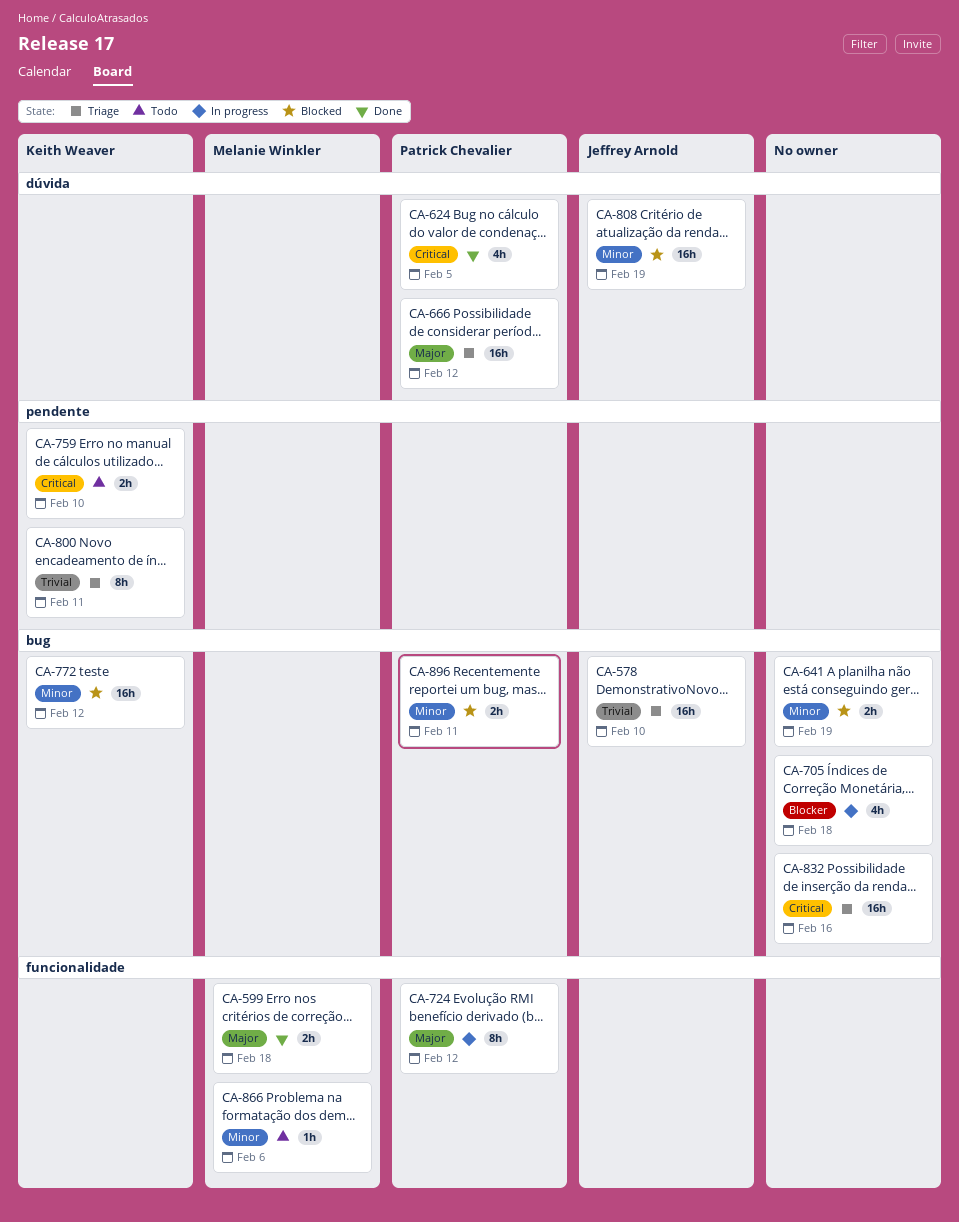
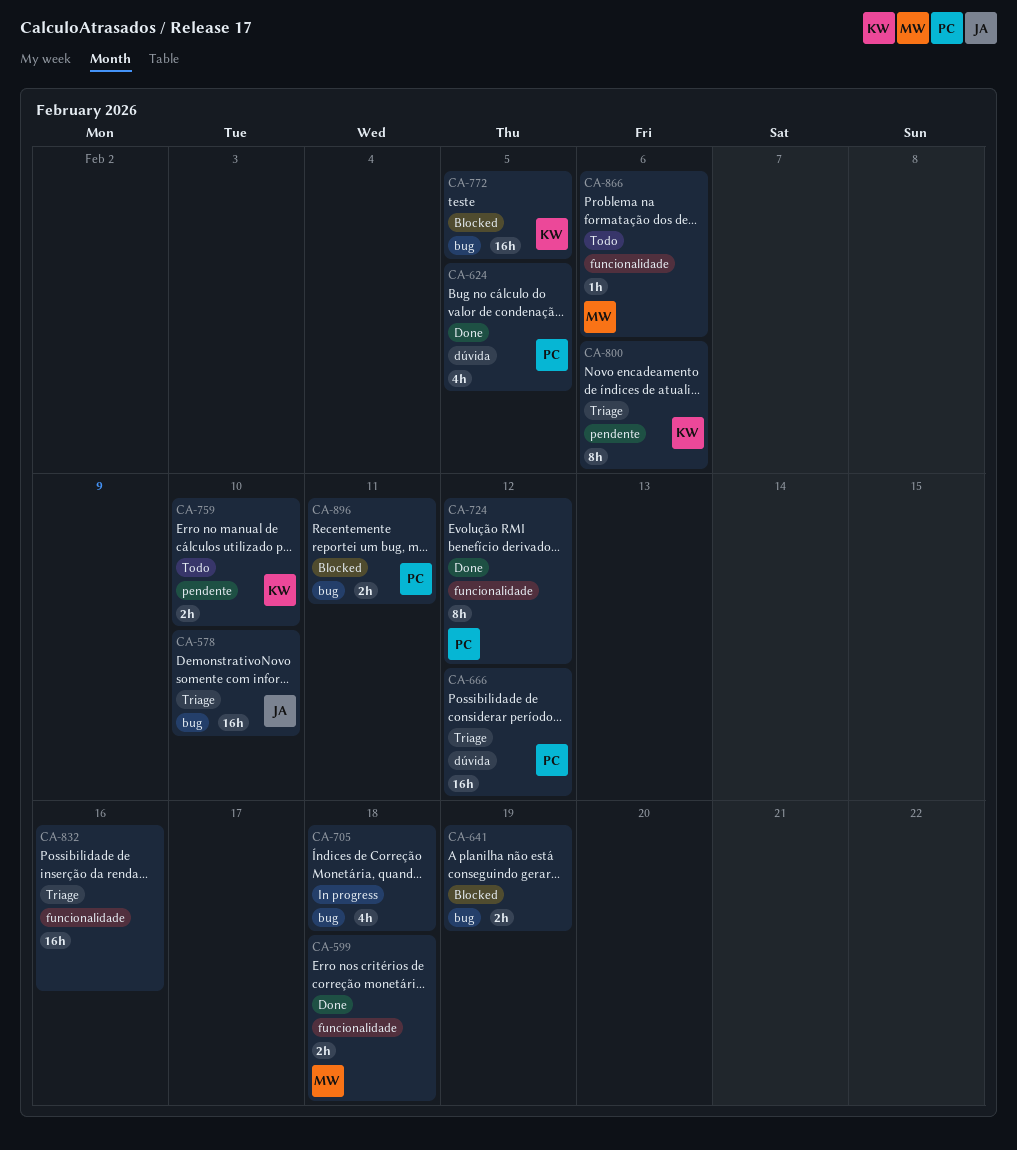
CA-724, status: In progress -> Done
CA-772, due: Feb 12 -> Feb 5
CA-800, due: Feb 11 -> Feb 6
CA-808: present -> none
CA-832, label: bug -> funcionalidade

